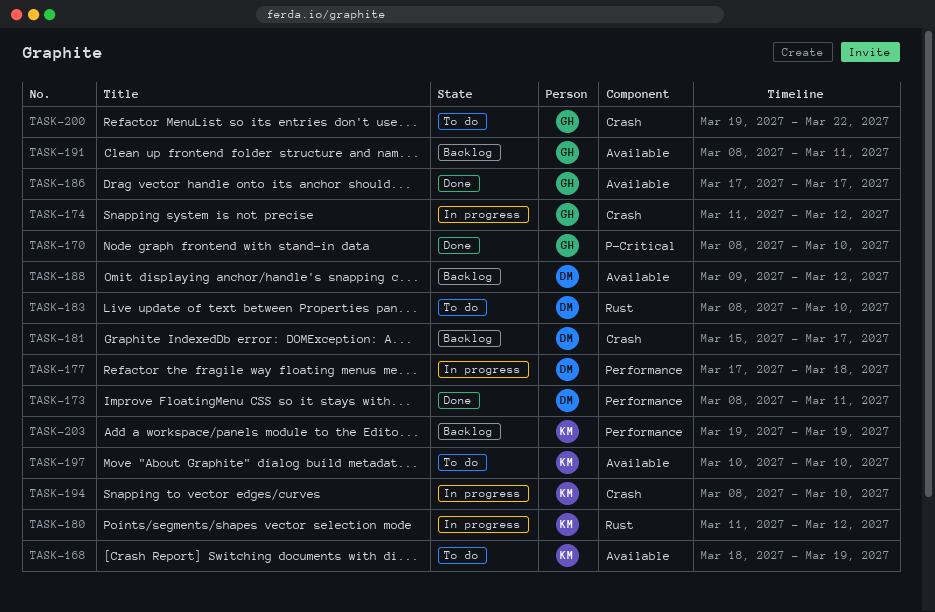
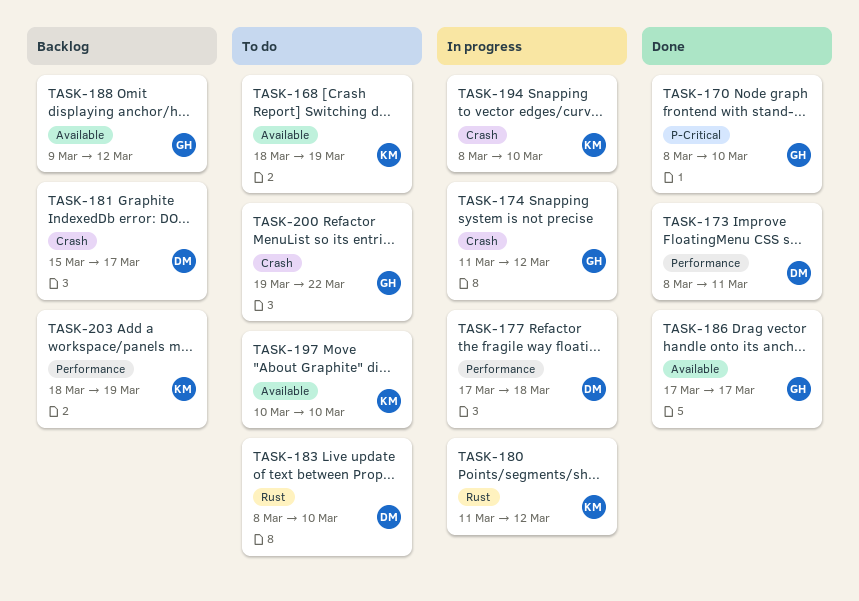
TASK-188, owner: DM -> GH
TASK-191: present -> none
TASK-203, start: Mar 19 -> Mar 18

